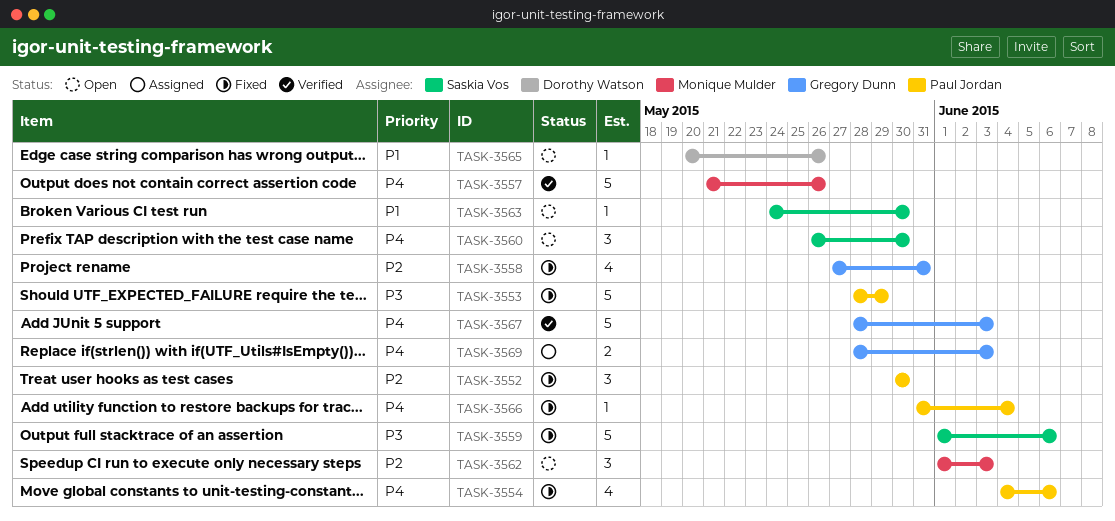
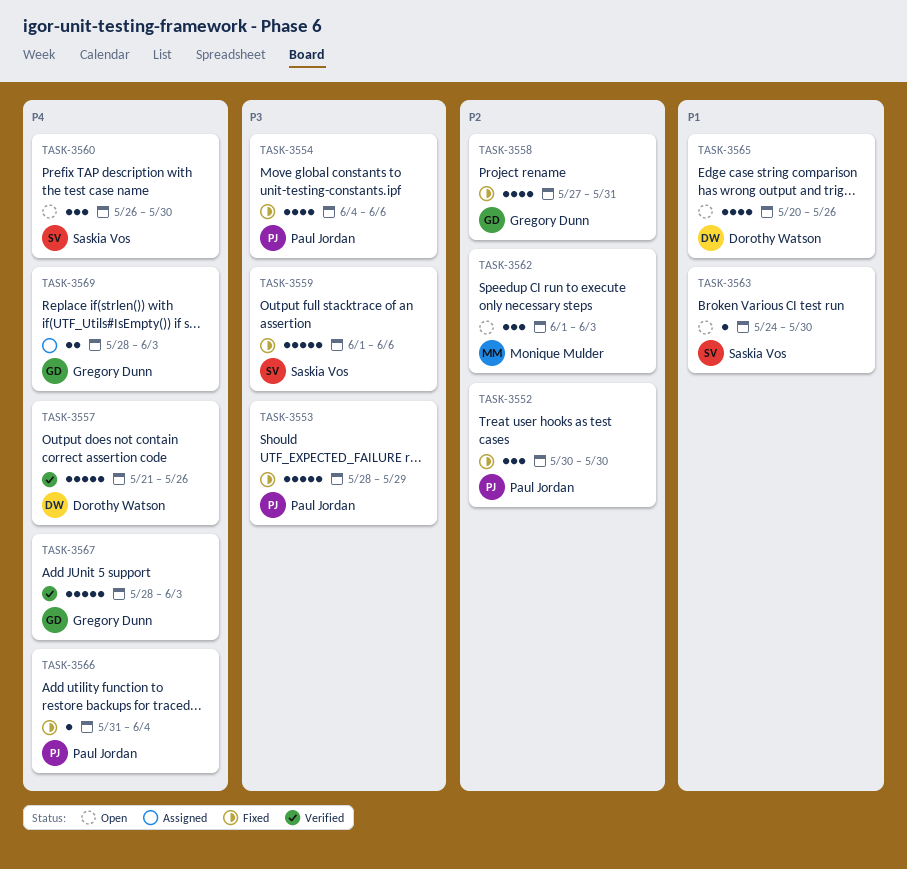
TASK-3554, priority: P4 -> P3
TASK-3557, owner: Monique Mulder -> Dorothy Watson
TASK-3565, estimate: 1 -> 4

